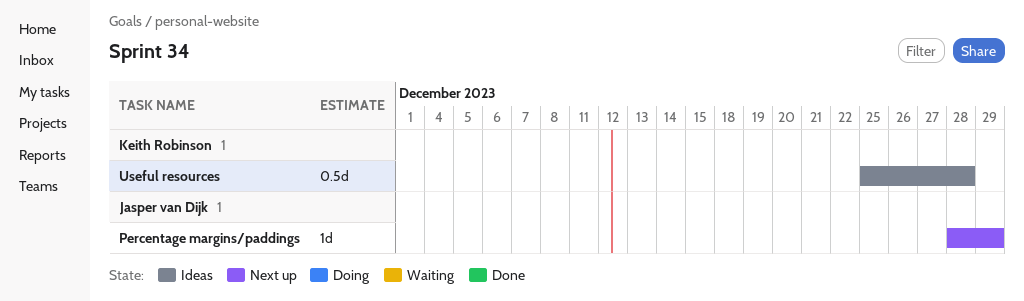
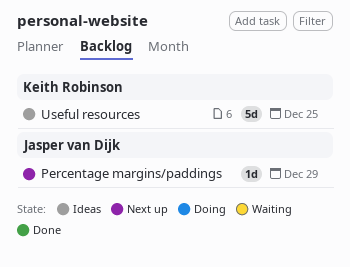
Useful resources, estimate: 0.5d -> 5d
Useful resources, due: Dec 28 -> Dec 25

